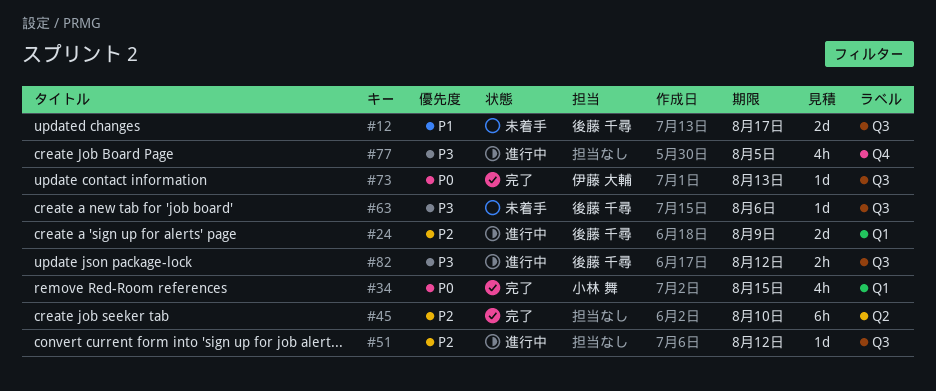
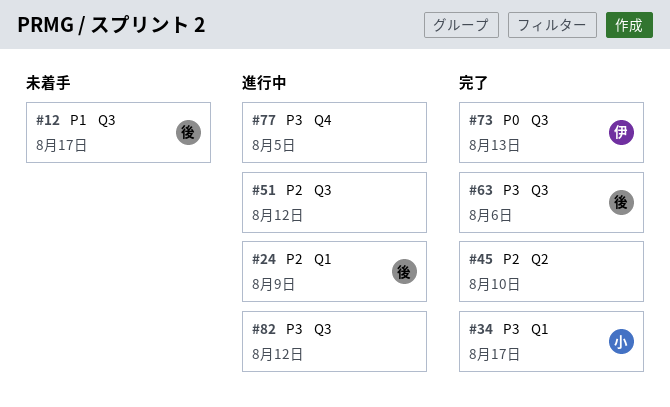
#34, priority: P0 -> P3
#34, due: Aug 15 -> Aug 17
#63, status: 未着手 -> 完了
#82, owner: 後藤 千尋 -> none

